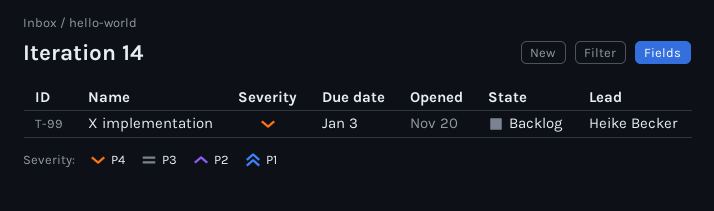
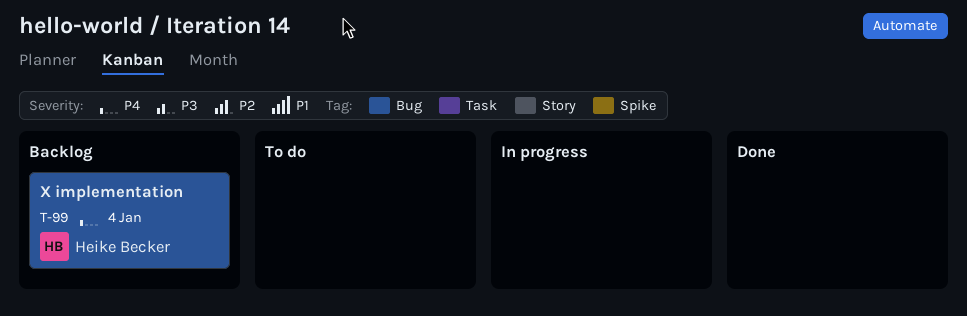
T-99, due: Jan 3 -> Jan 4

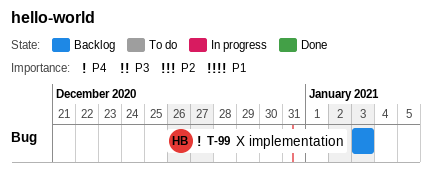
T-99, due: Jan 4 -> Jan 3

